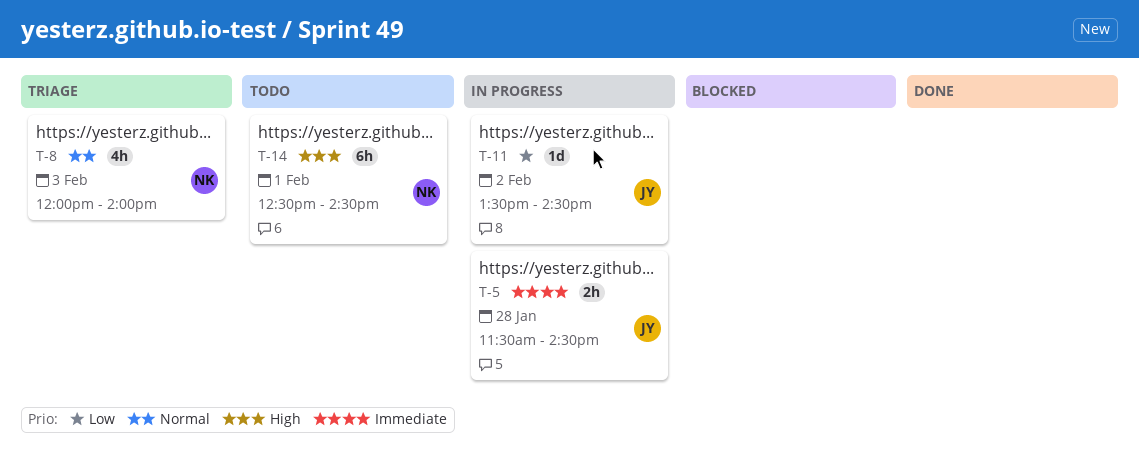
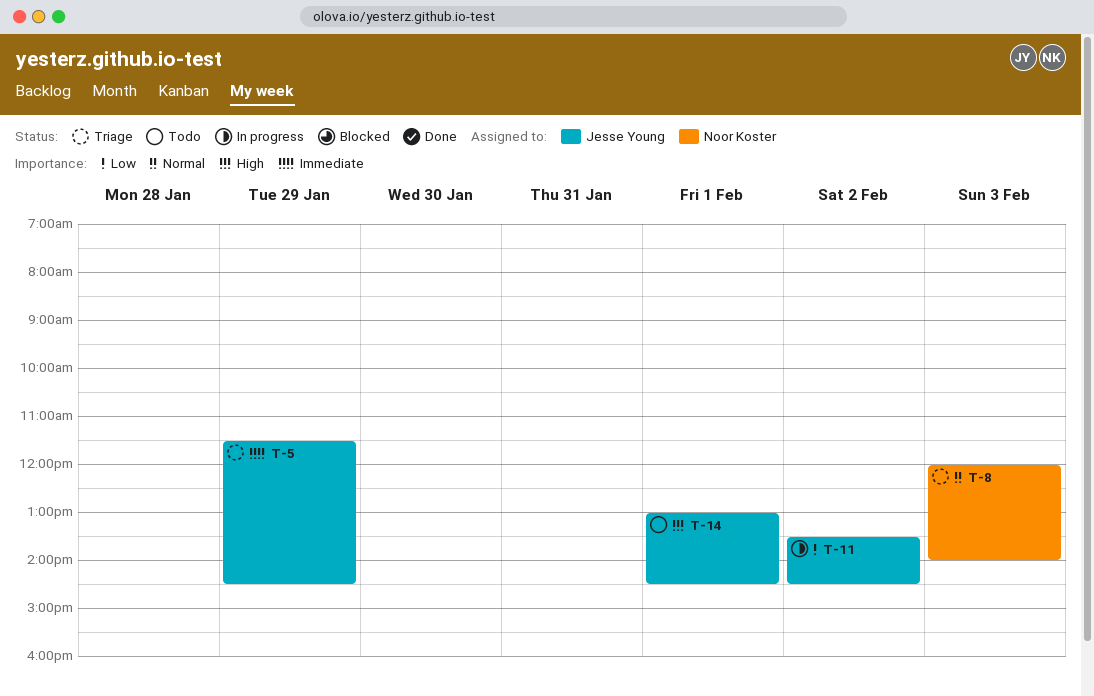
T-5, status: In progress -> Triage
T-5, day: Jan 28 -> Jan 29
T-14, owner: Noor Koster -> Jesse Young
T-14, begins: 12:30 -> 13:00

